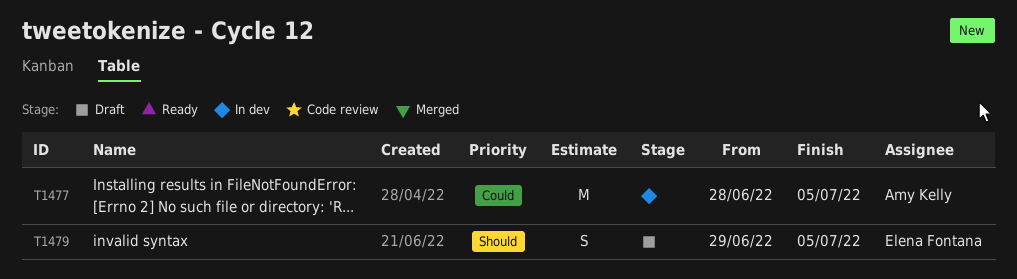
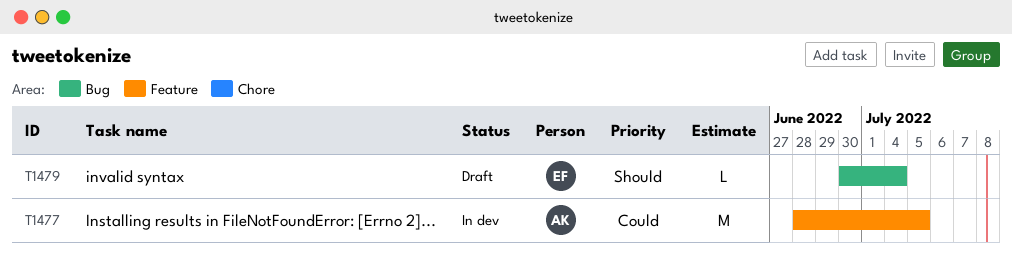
T1479, estimate: S -> L
T1479, start: Jun 29 -> Jun 30
T1479, due: Jul 5 -> Jul 4

